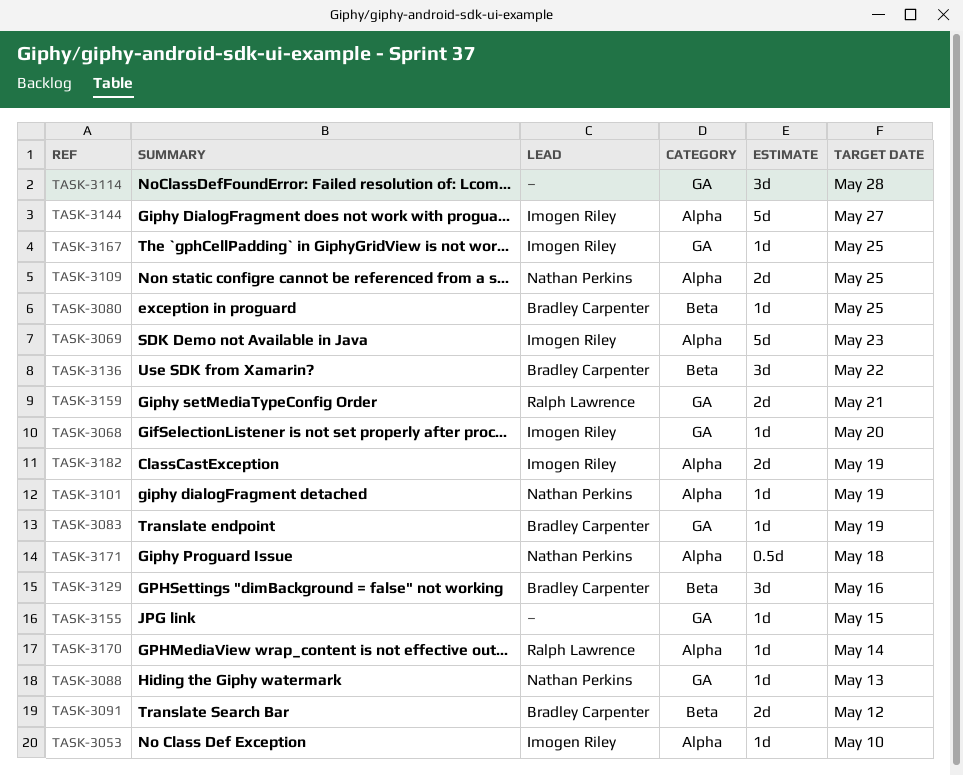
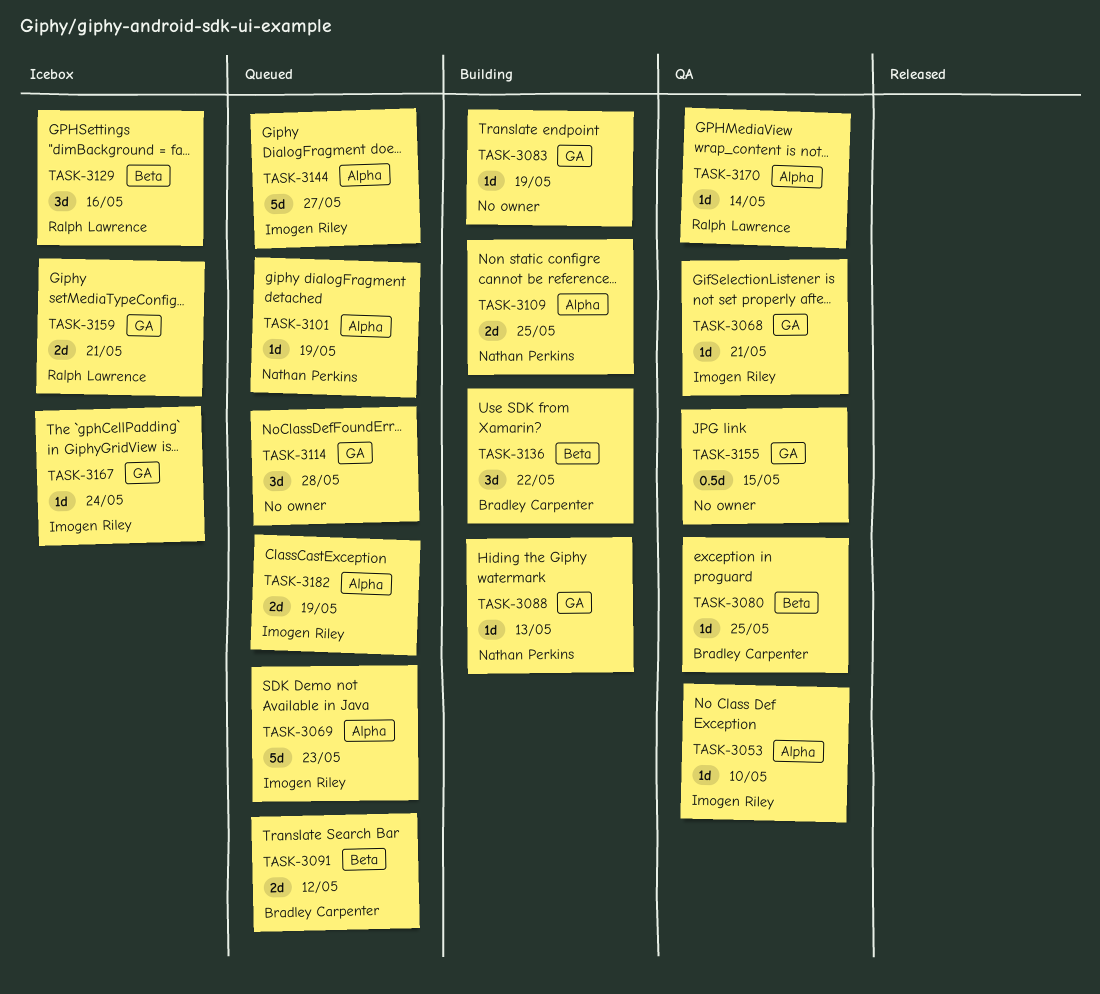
TASK-3068, due: May 20 -> May 21
TASK-3083, owner: Bradley Carpenter -> none
TASK-3129, owner: Bradley Carpenter -> Ralph Lawrence
TASK-3155, estimate: 1d -> 0.5d
TASK-3167, due: May 25 -> May 24
TASK-3171: present -> none

